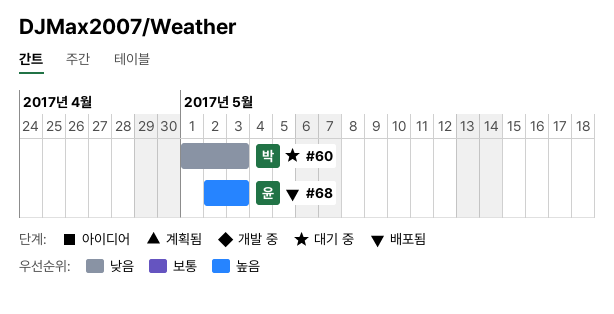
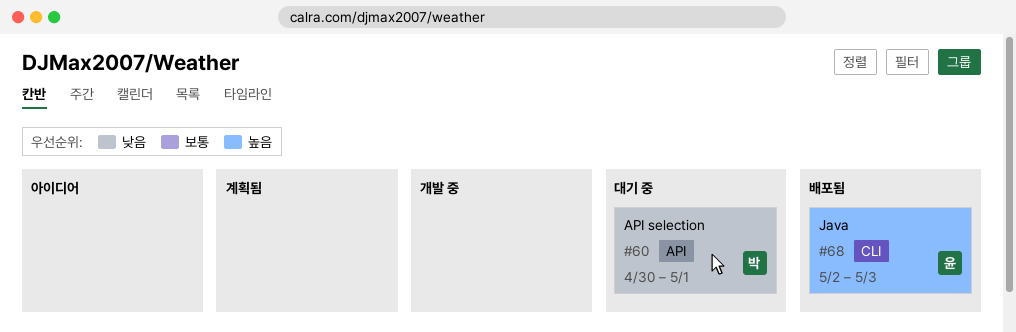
#60, start: May 1 -> Apr 30
#60, due: May 3 -> May 1

